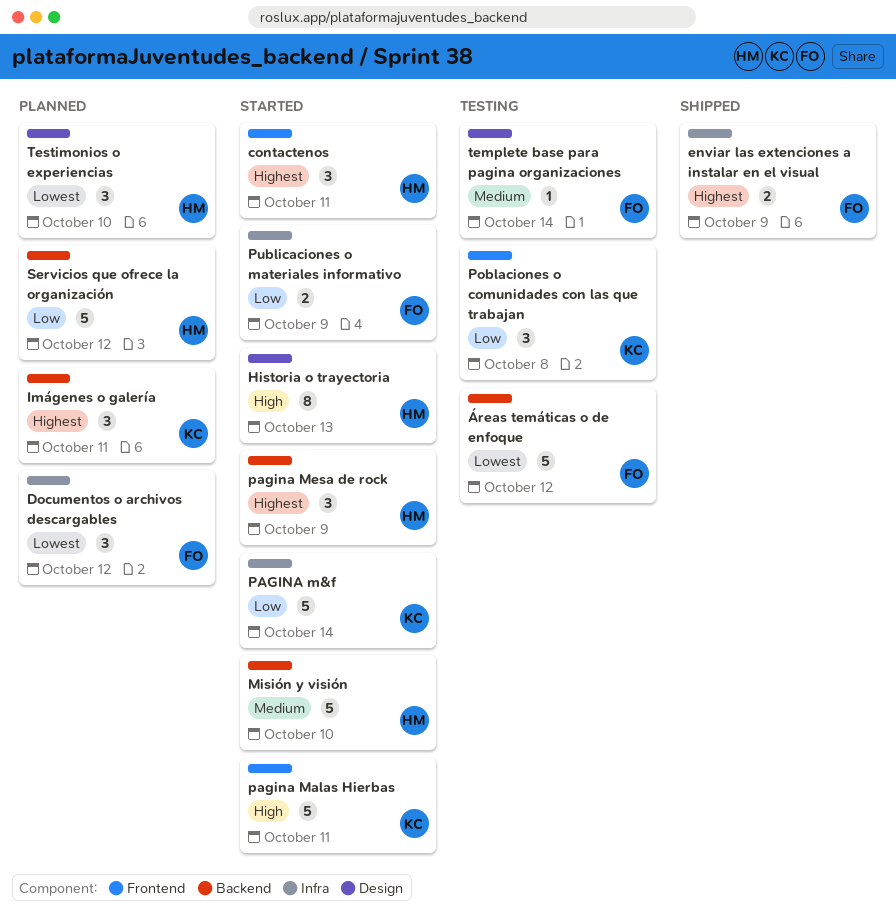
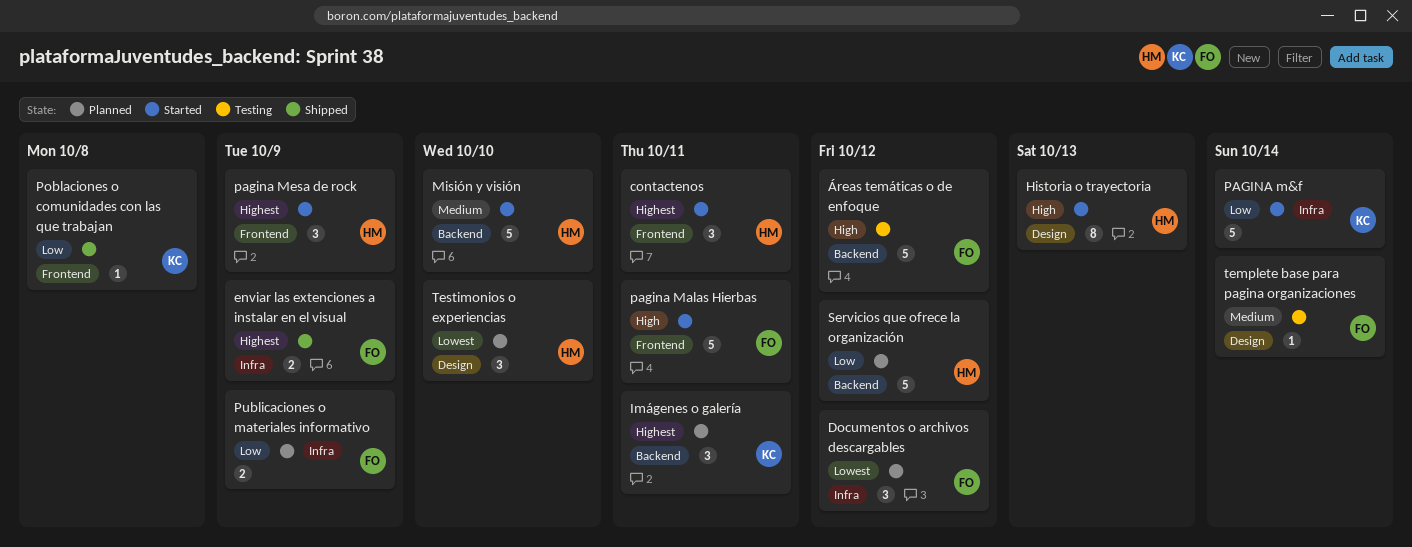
pagina Malas Hierbas, owner: KC -> FO
pagina Mesa de rock, label: Backend -> Frontend
Poblaciones o comunidades con las que trabajan, status: Testing -> Shipped
Poblaciones o comunidades con las que trabajan, estimate: 3 -> 1
Publicaciones o materiales informativo, status: Started -> Planned
Áreas temáticas o de enfoque, priority: Lowest -> High

